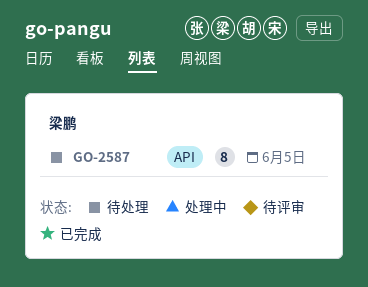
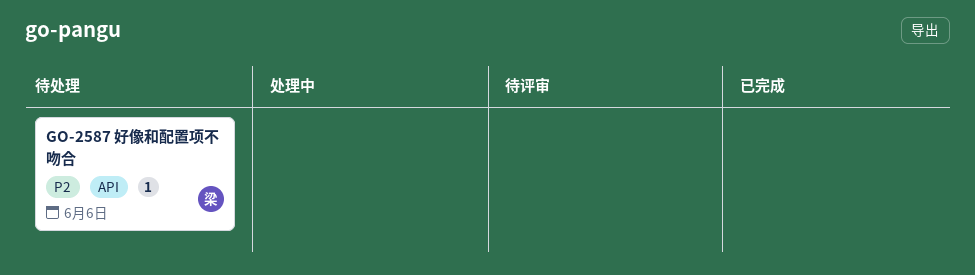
GO-2587, estimate: 8 -> 1
GO-2587, due: Jun 5 -> Jun 6

